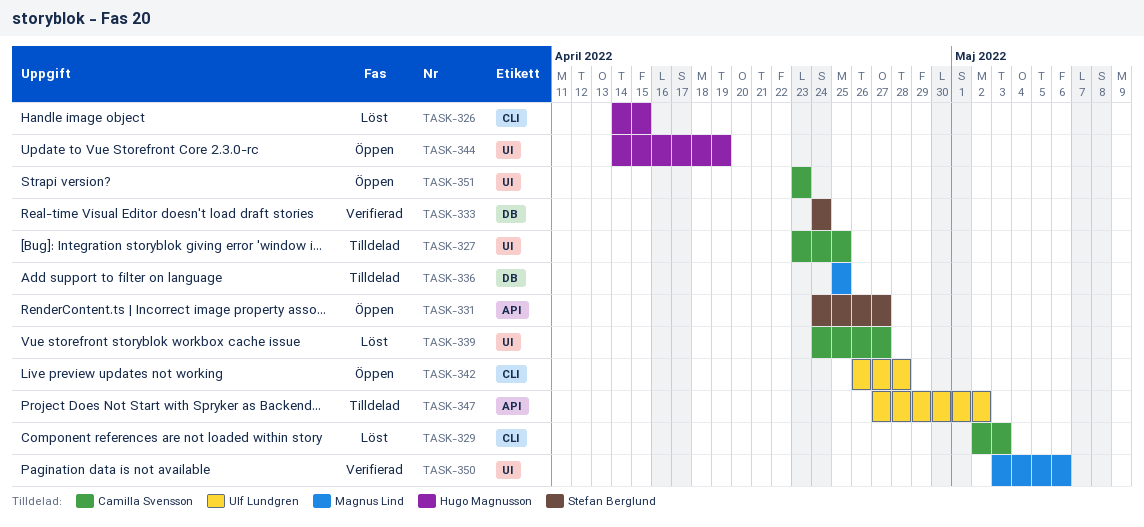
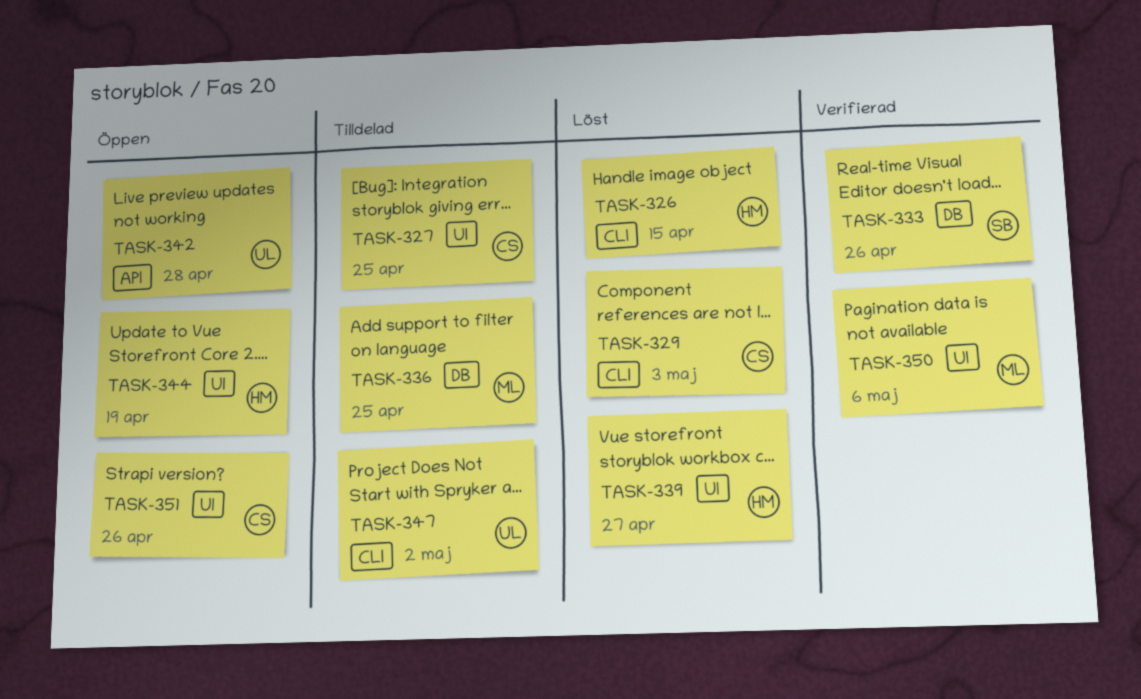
TASK-331: present -> none
TASK-333, due: Apr 24 -> Apr 26
TASK-339, owner: Camilla Svensson -> Hugo Magnusson
TASK-342, label: CLI -> API
TASK-347, label: API -> CLI
TASK-351, due: Apr 23 -> Apr 26

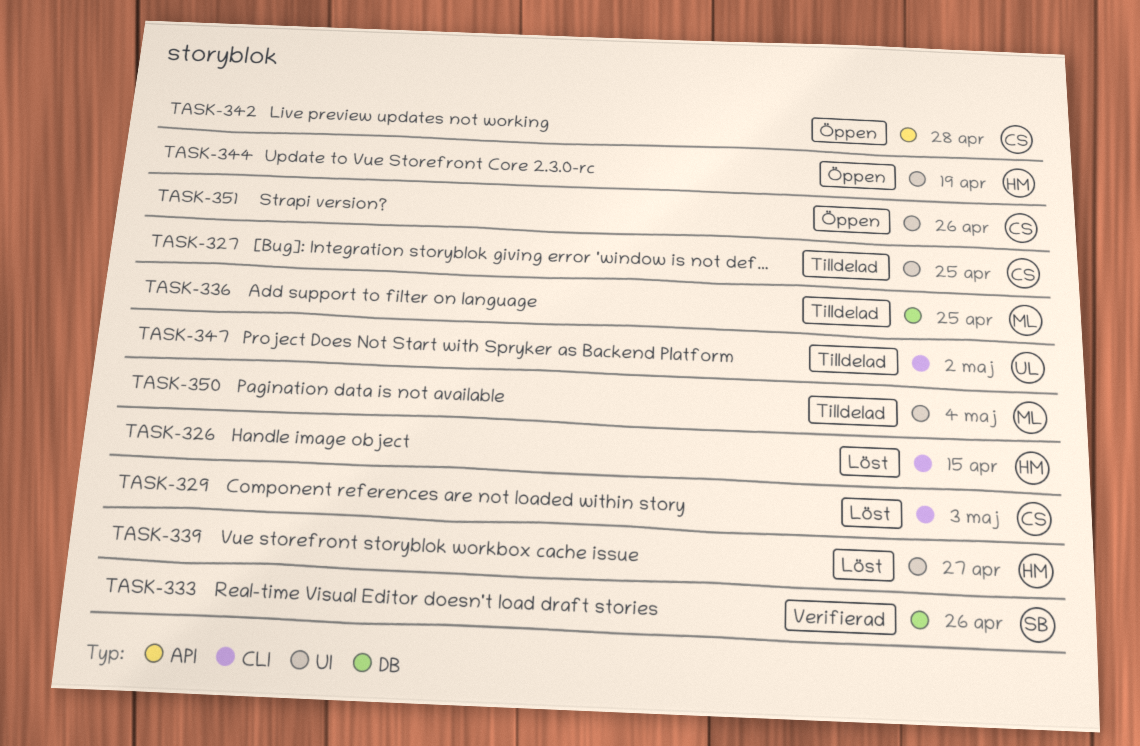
TASK-342, owner: UL -> CS
TASK-350, status: Verifierad -> Tilldelad
TASK-350, due: May 6 -> May 4

